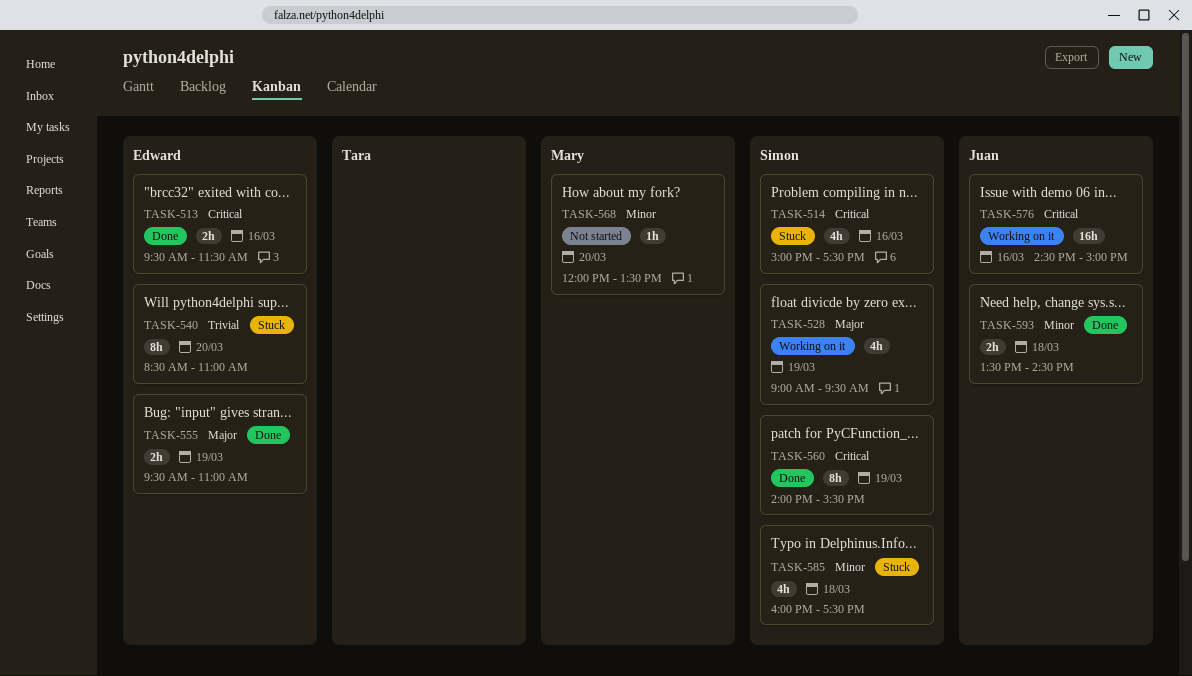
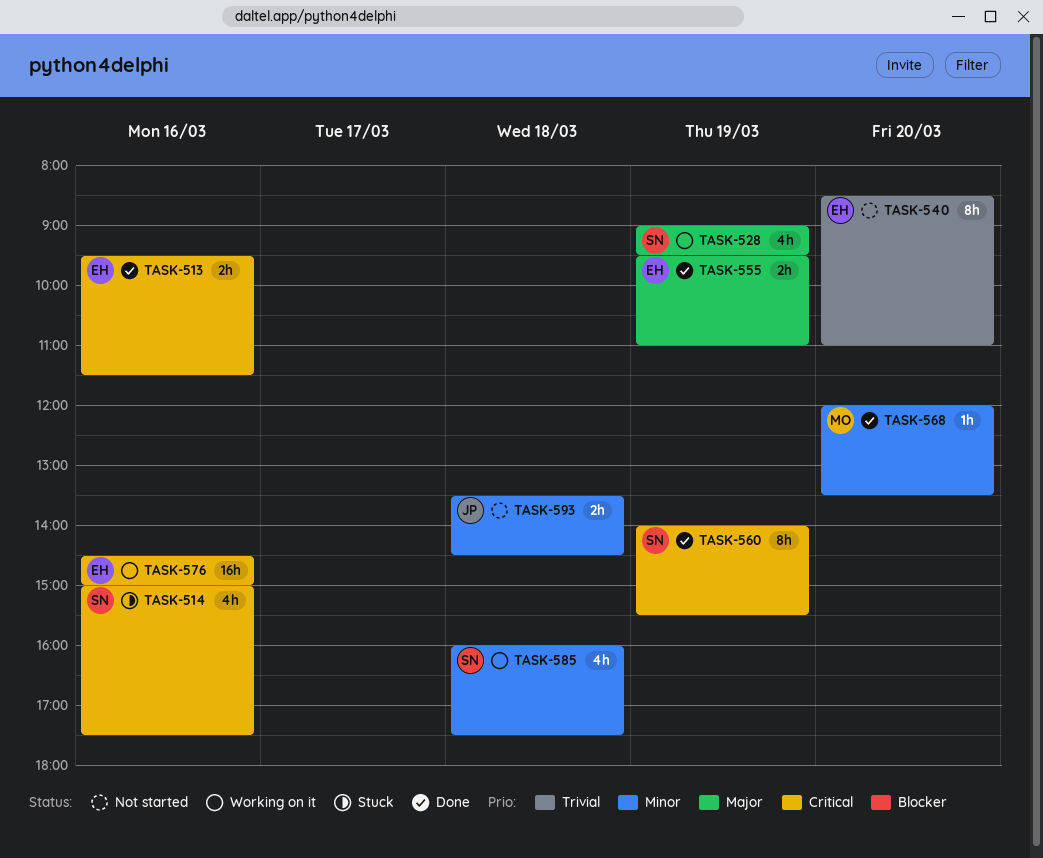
TASK-540, status: Stuck -> Not started
TASK-568, status: Not started -> Done
TASK-576, owner: Juan -> Edward
TASK-585, status: Stuck -> Working on it
TASK-593, status: Done -> Not started

